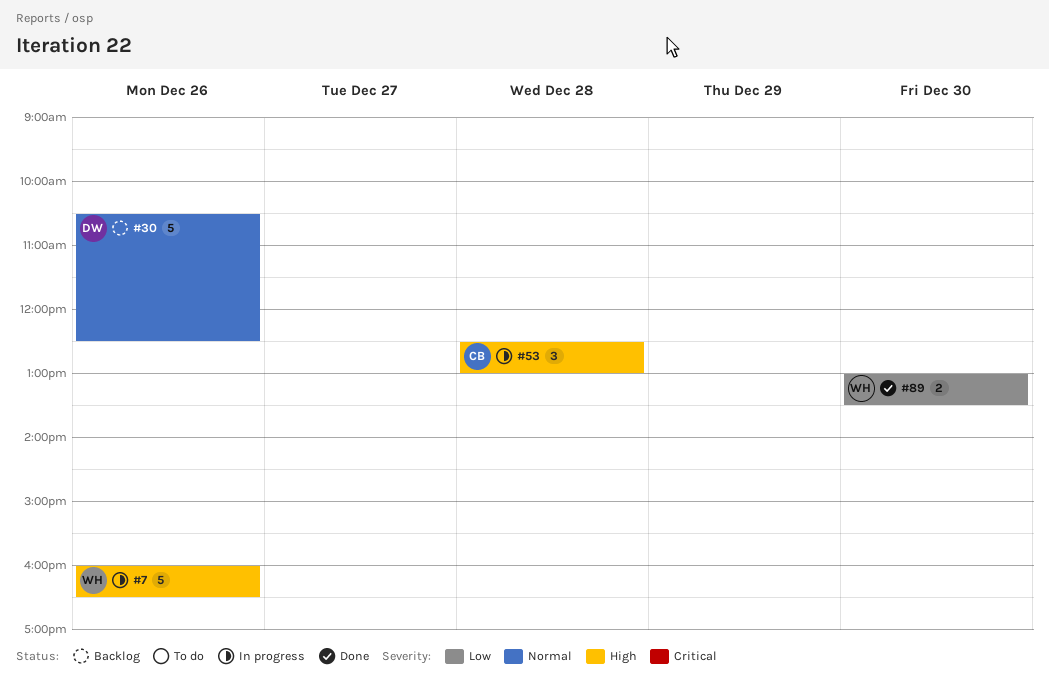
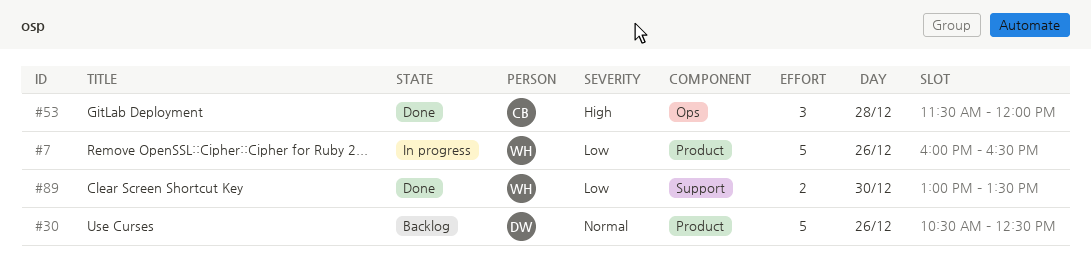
#7, priority: High -> Low
#53, status: In progress -> Done
#53, begins: 12:30 -> 11:30
#53, ends: 13:00 -> 12:00

